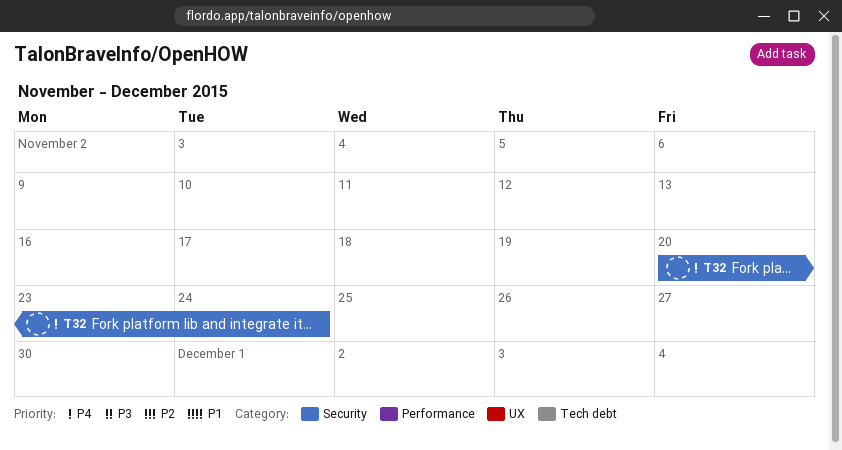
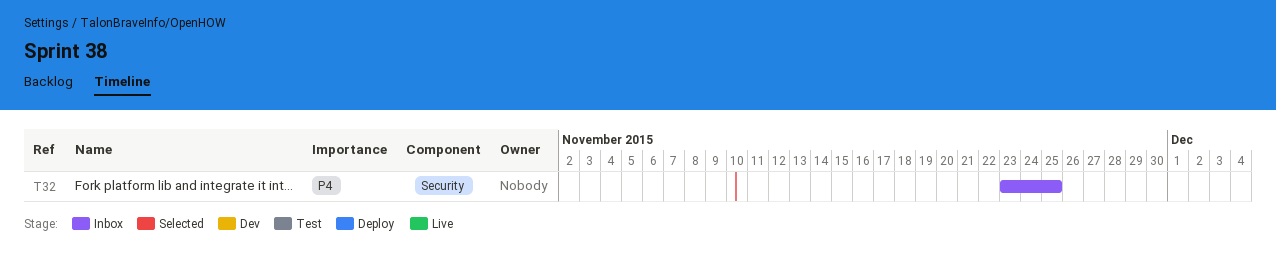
T32, start: Nov 20 -> Nov 23
T32, due: Nov 24 -> Nov 25

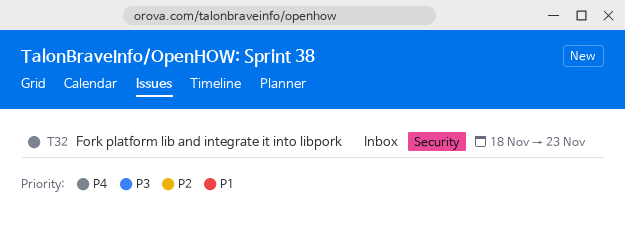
T32, start: Nov 23 -> Nov 18
T32, due: Nov 25 -> Nov 23

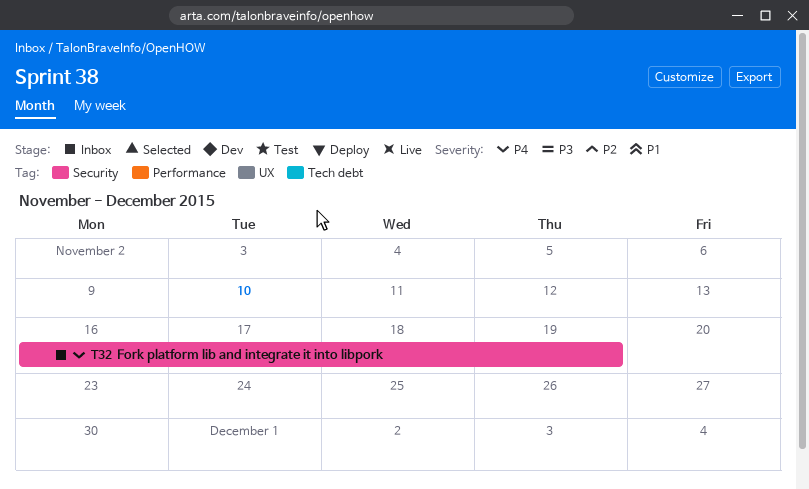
T32, start: Nov 18 -> Nov 16
T32, due: Nov 23 -> Nov 19

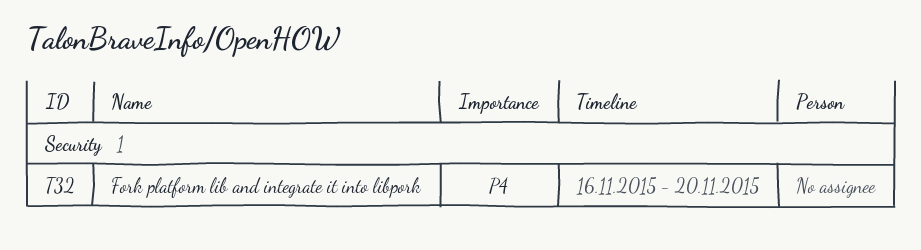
T32, due: Nov 19 -> Nov 20

